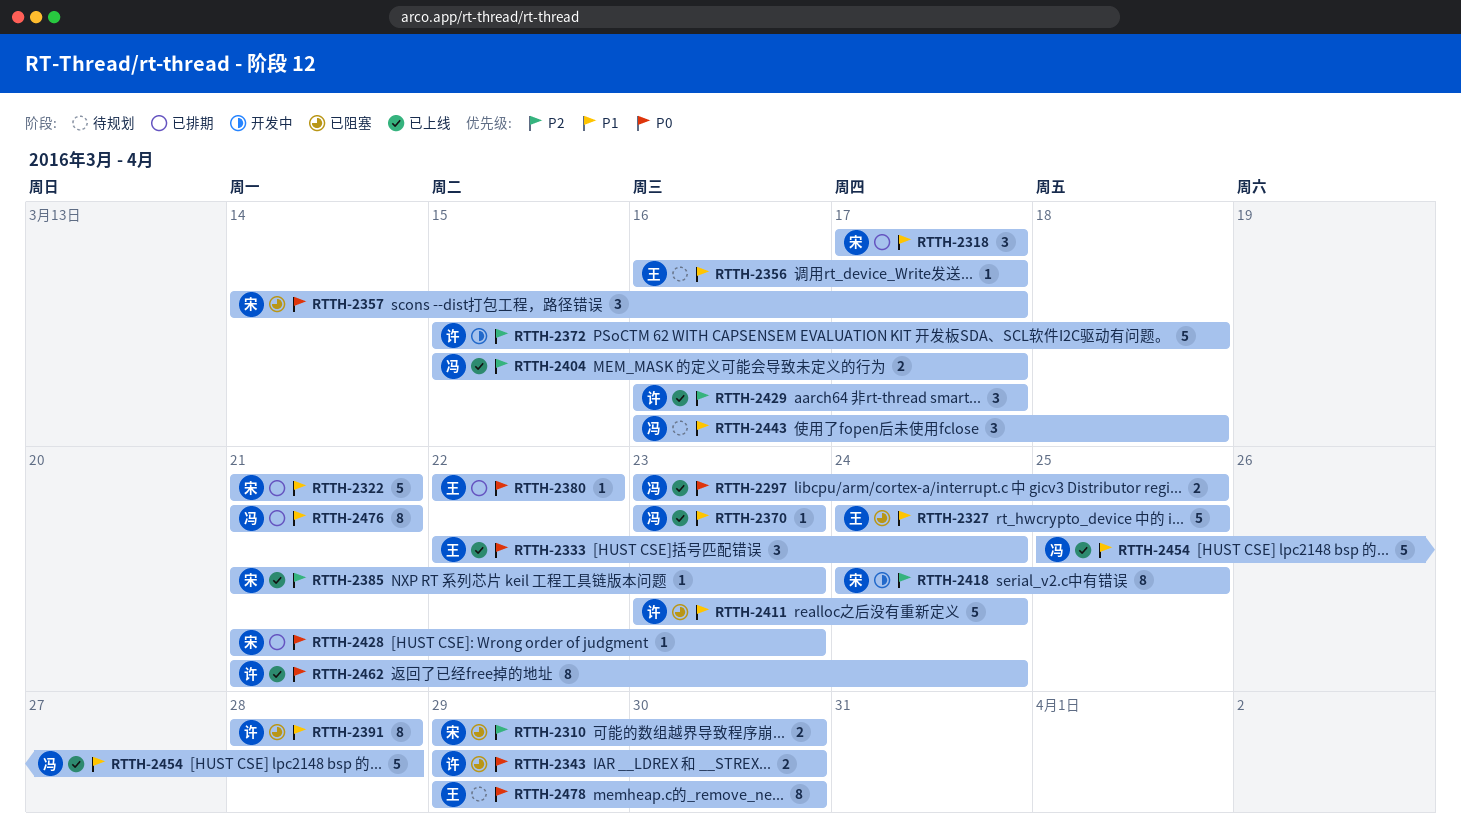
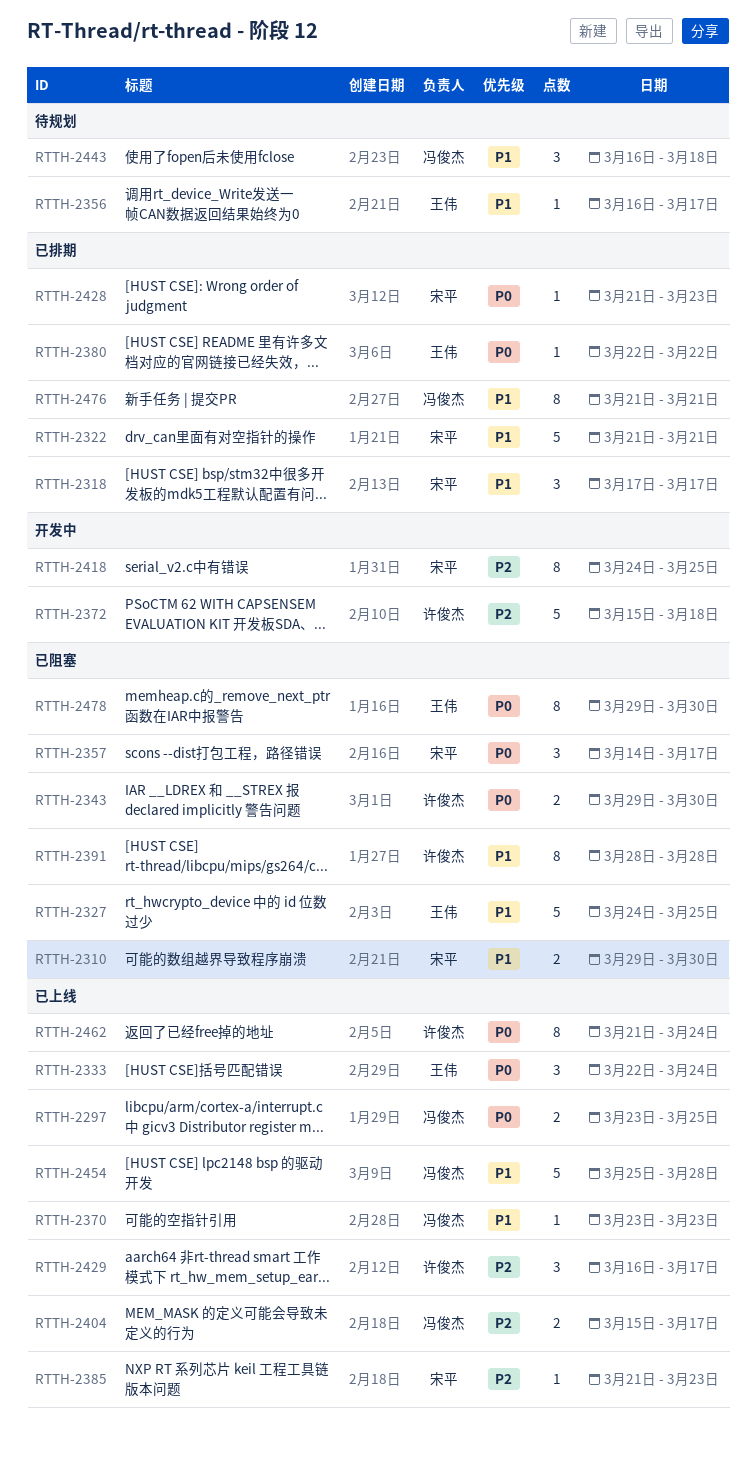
RTTH-2310, priority: P2 -> P1
RTTH-2411: present -> none
RTTH-2478, status: 待规划 -> 已阻塞

